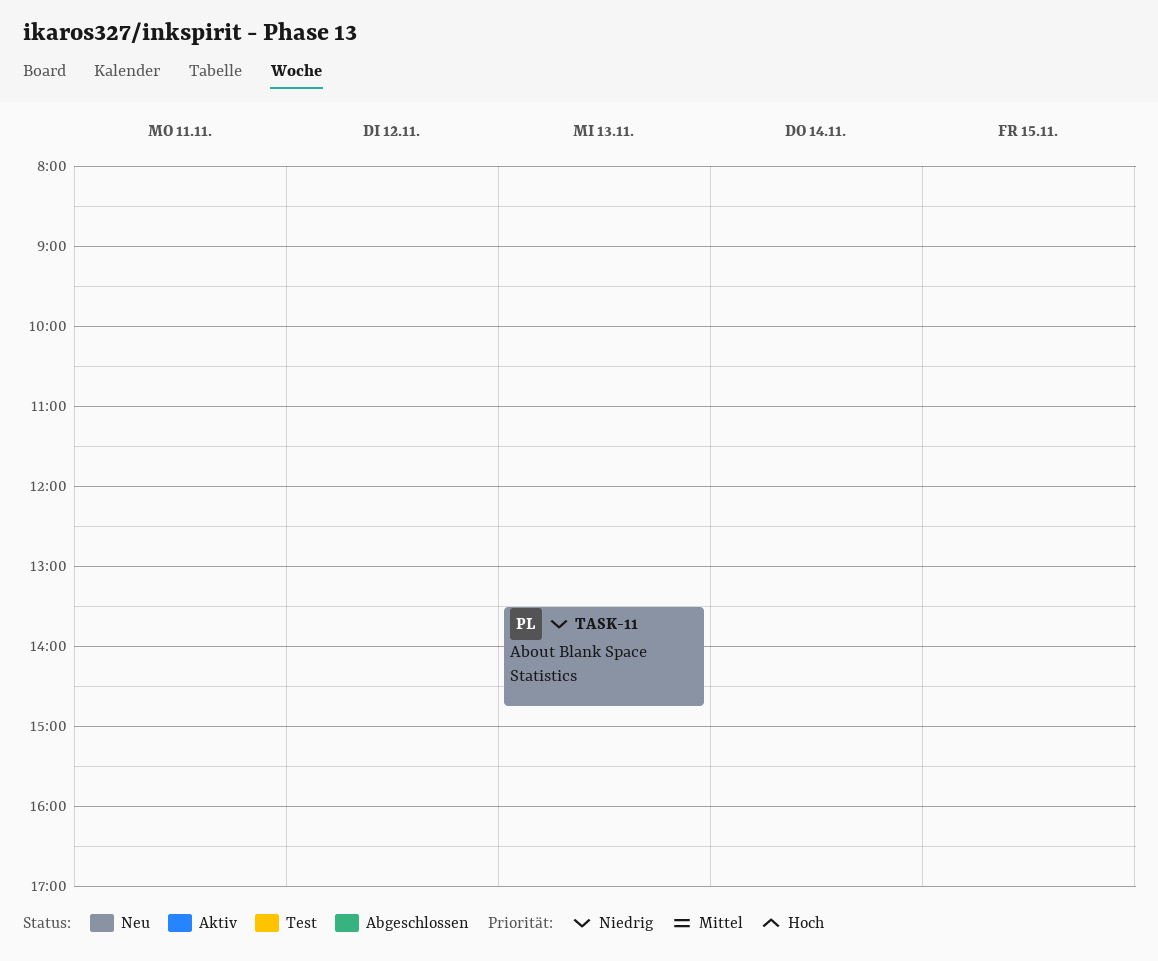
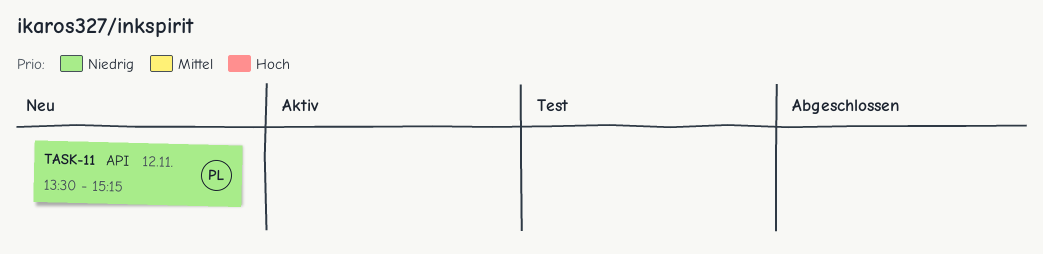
TASK-11, day: Nov 13 -> Nov 12
TASK-11, ends: 14:45 -> 15:15

